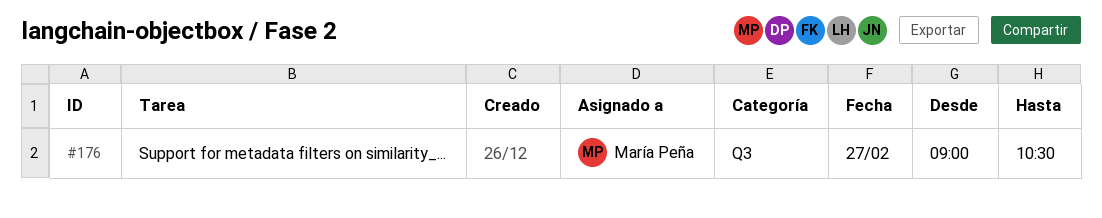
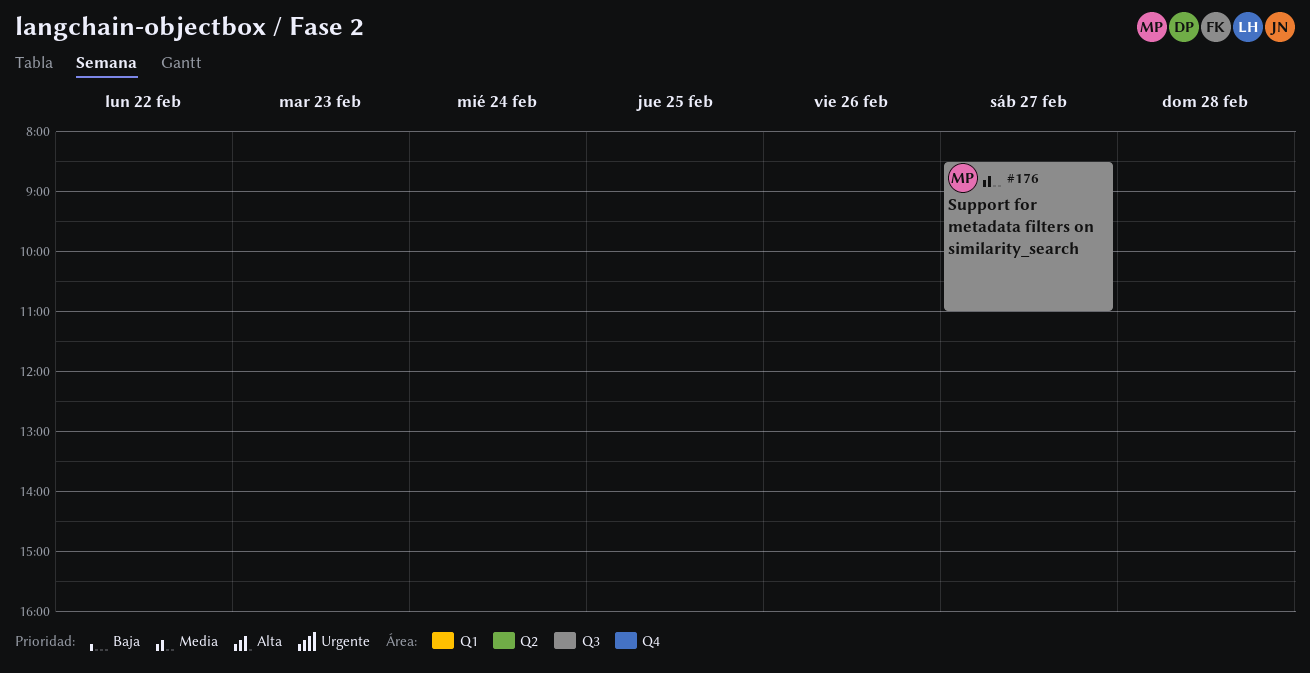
#176, begins: 09:00 -> 08:30
#176, ends: 10:30 -> 11:00

